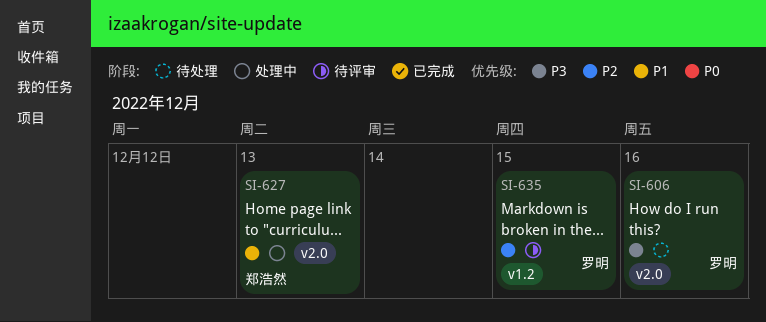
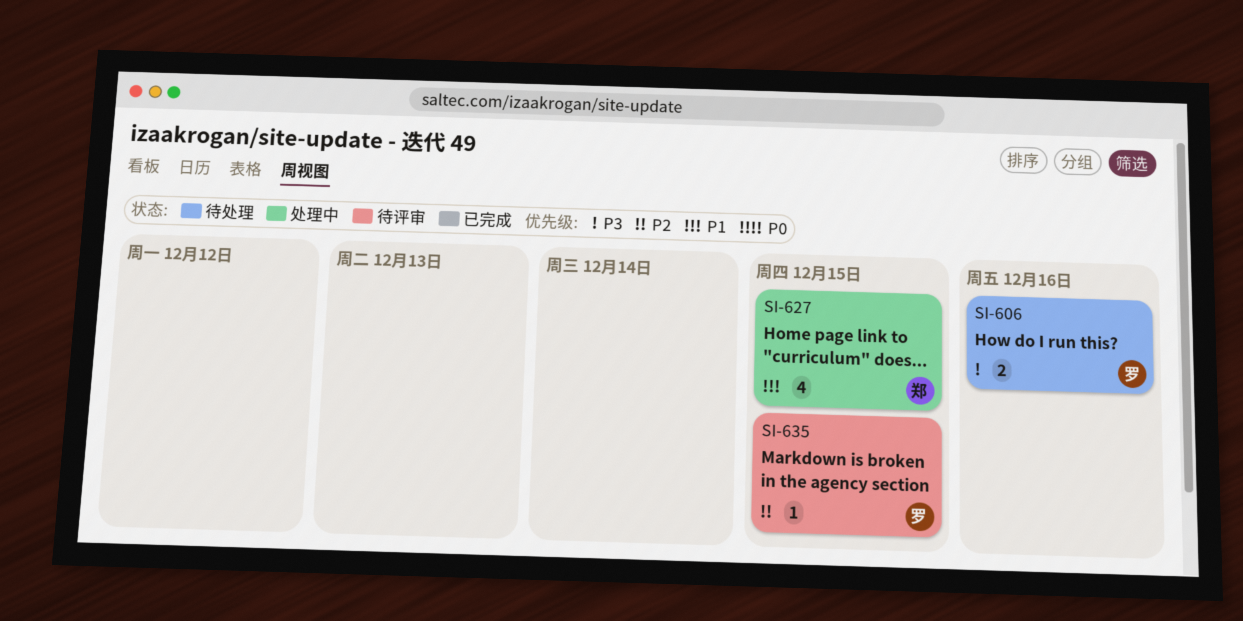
SI-627, due: Dec 13 -> Dec 15

